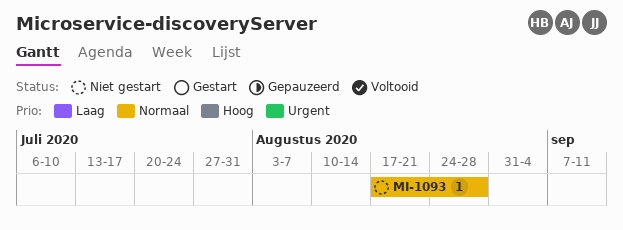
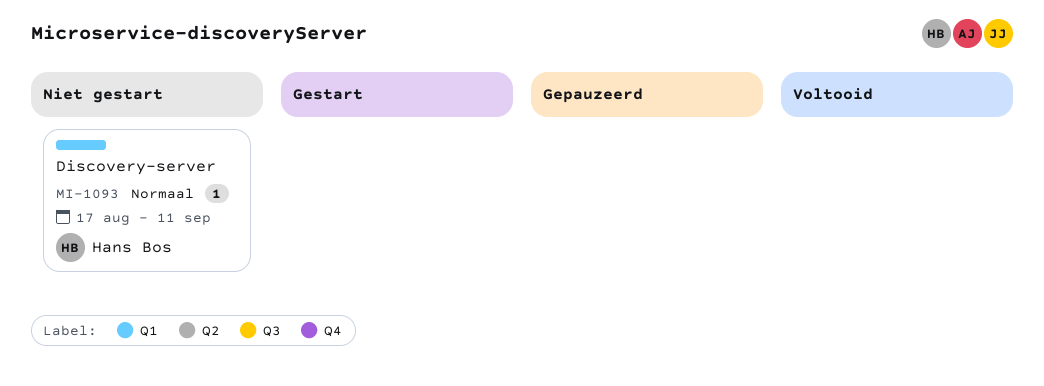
MI-1093, due: Aug 28 -> Sep 11

